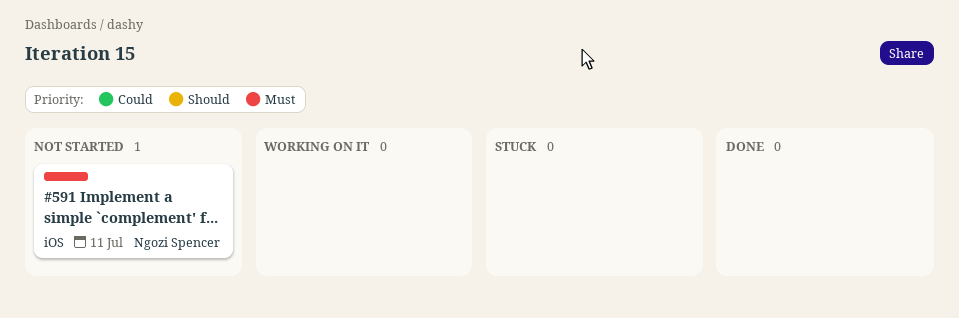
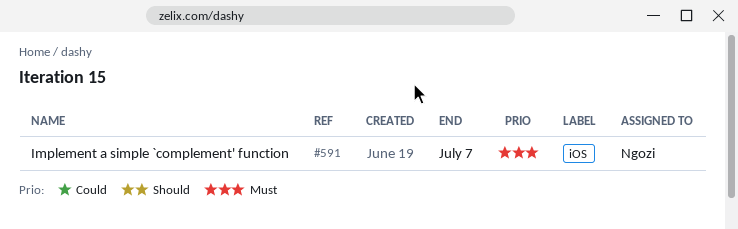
#591, due: Jul 11 -> Jul 7

